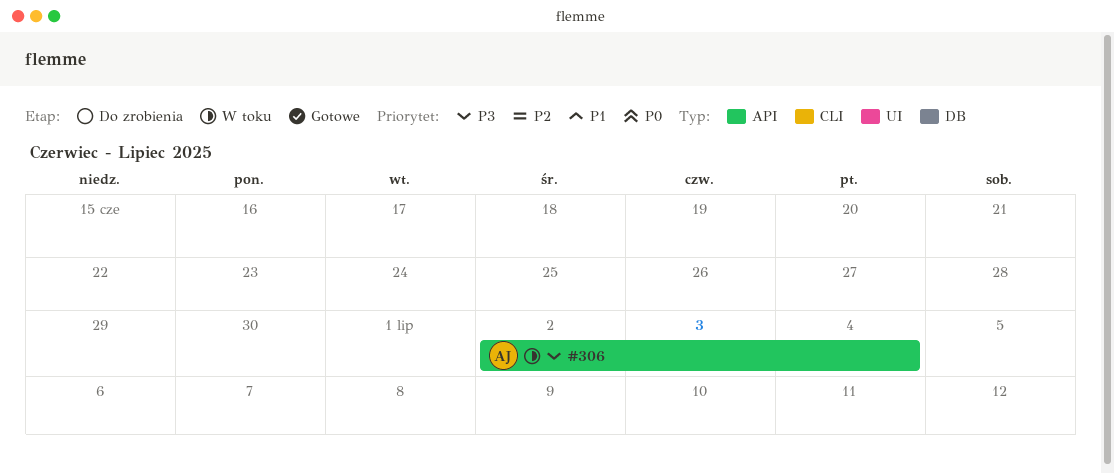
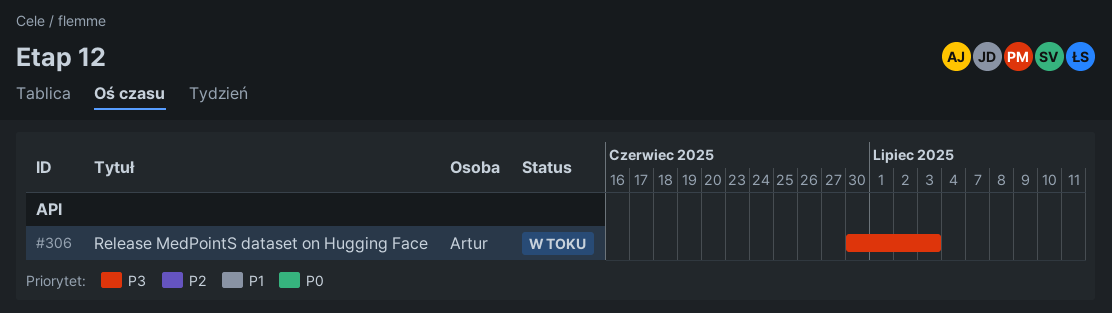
#306, start: Jul 2 -> Jun 30
#306, due: Jul 4 -> Jul 3

